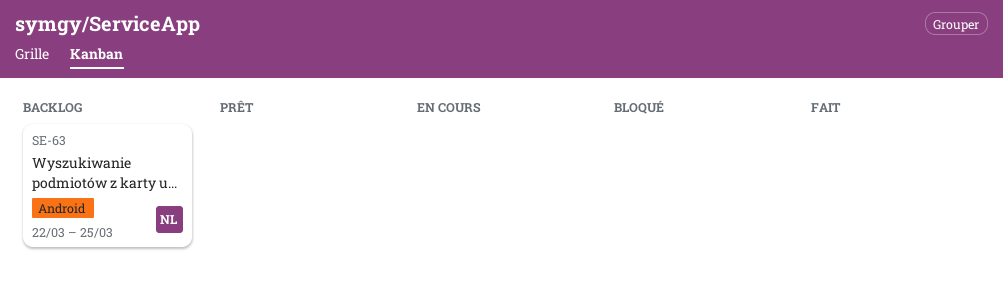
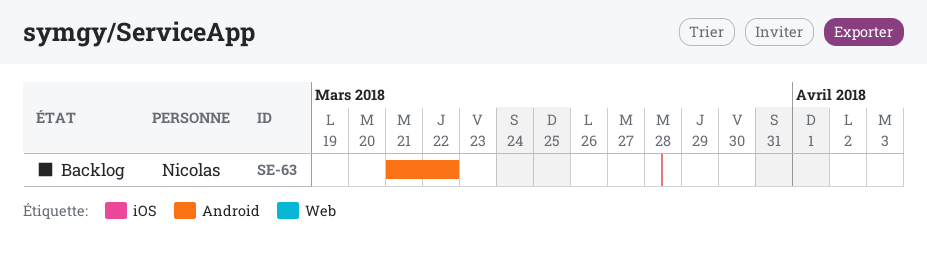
SE-63, start: Mar 22 -> Mar 21
SE-63, due: Mar 25 -> Mar 22

